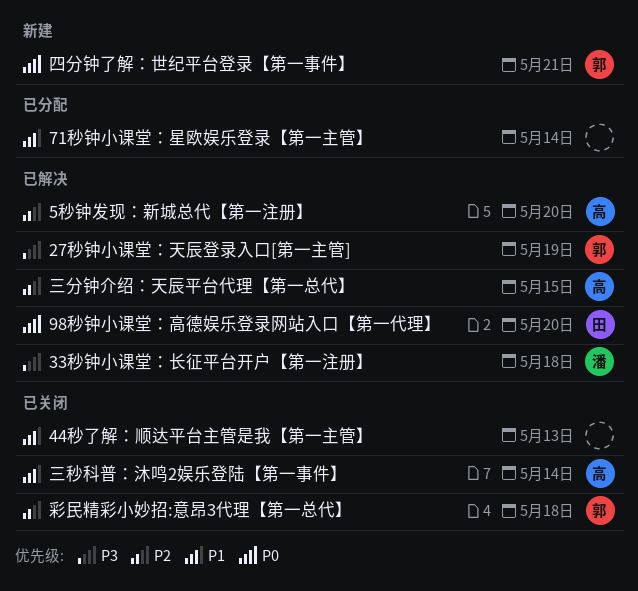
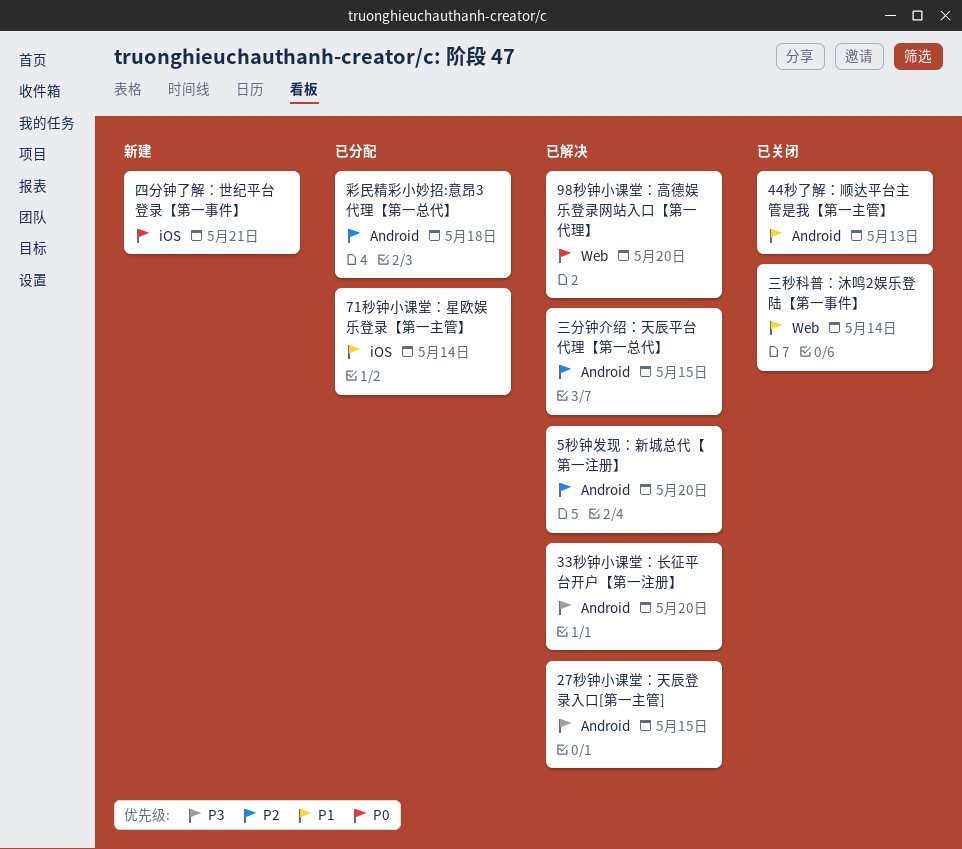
27秒钟小课堂：天辰登录入口[第一主管], due: May 19 -> May 15
33秒钟小课堂：长征平台开户【第一注册】, due: May 18 -> May 20
彩民精彩小妙招:意昂3代理【第一总代】, status: 已关闭 -> 已分配

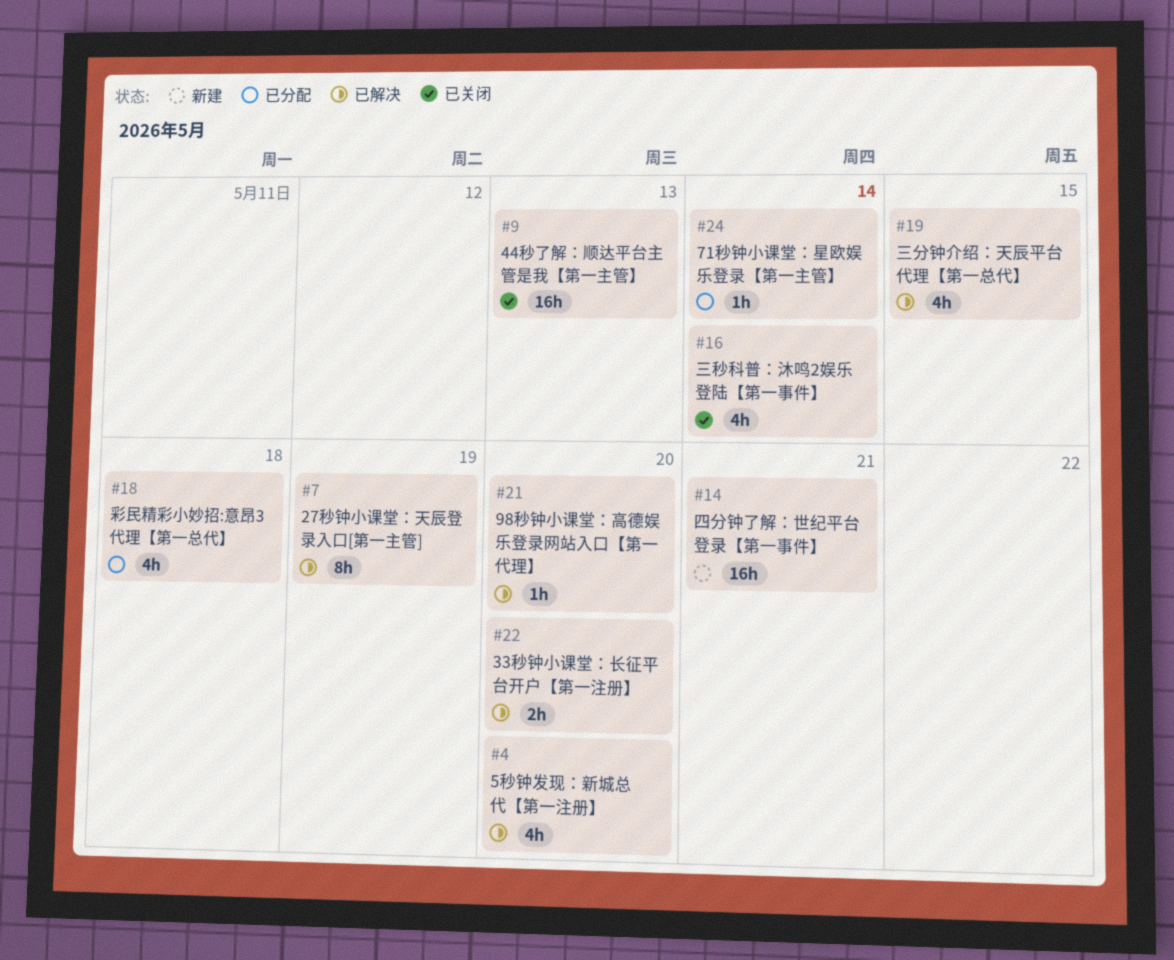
27秒钟小课堂：天辰登录入口[第一主管], due: May 15 -> May 19

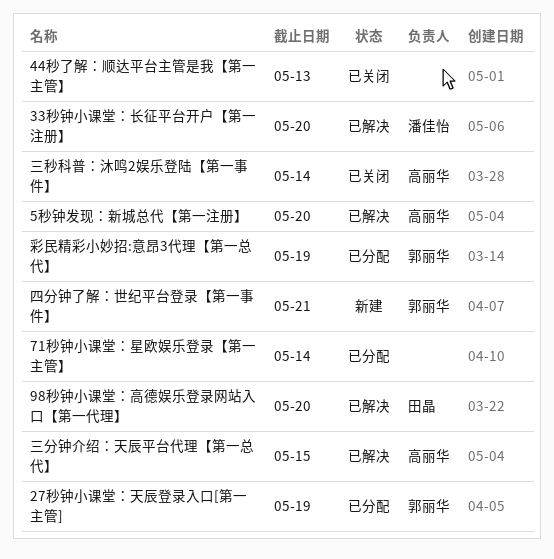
27秒钟小课堂：天辰登录入口[第一主管], status: 已解决 -> 已分配
彩民精彩小妙招:意昂3代理【第一总代】, due: May 18 -> May 19

